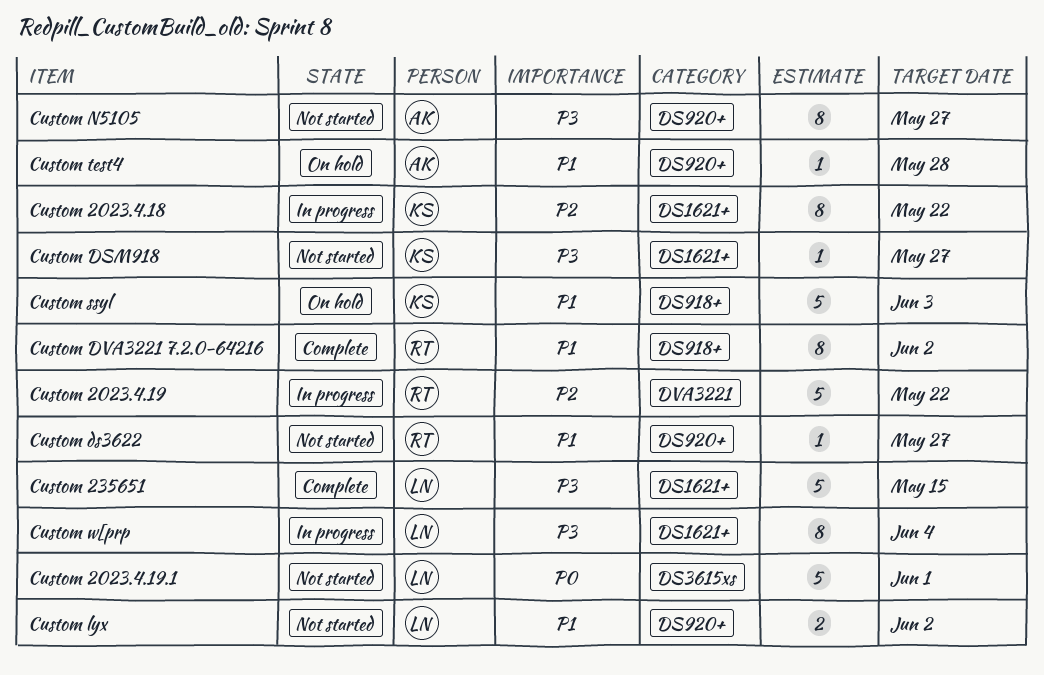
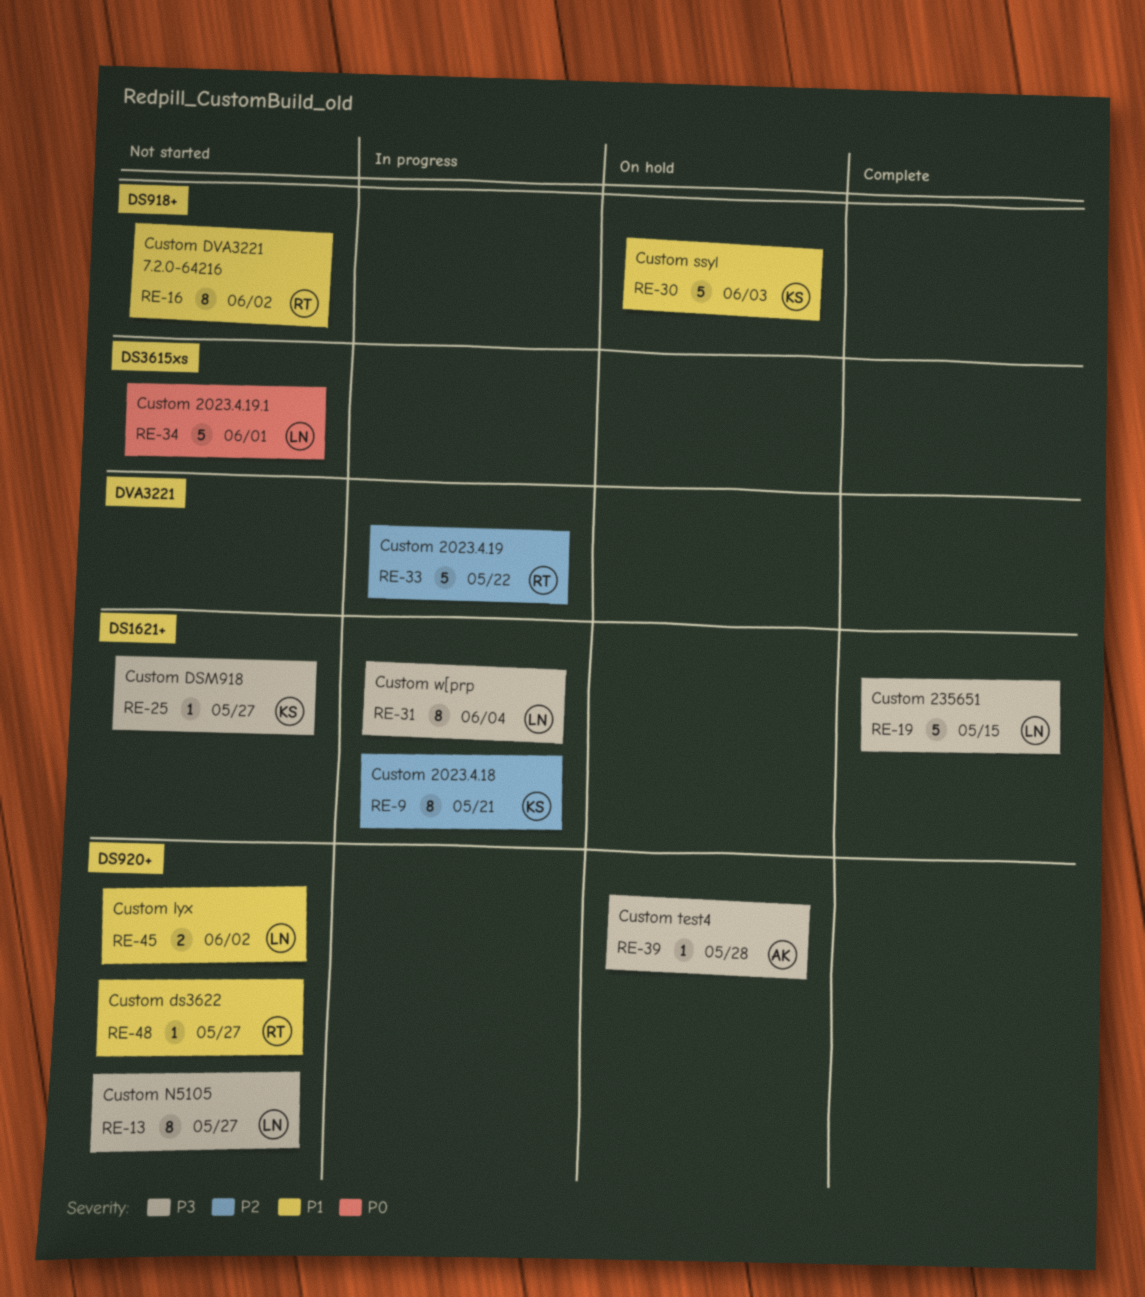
Custom 2023.4.18, due: May 22 -> May 21
Custom DVA3221 7.2.0-64216, status: Complete -> Not started
Custom N5105, owner: AK -> LN
Custom test4, priority: P1 -> P3

